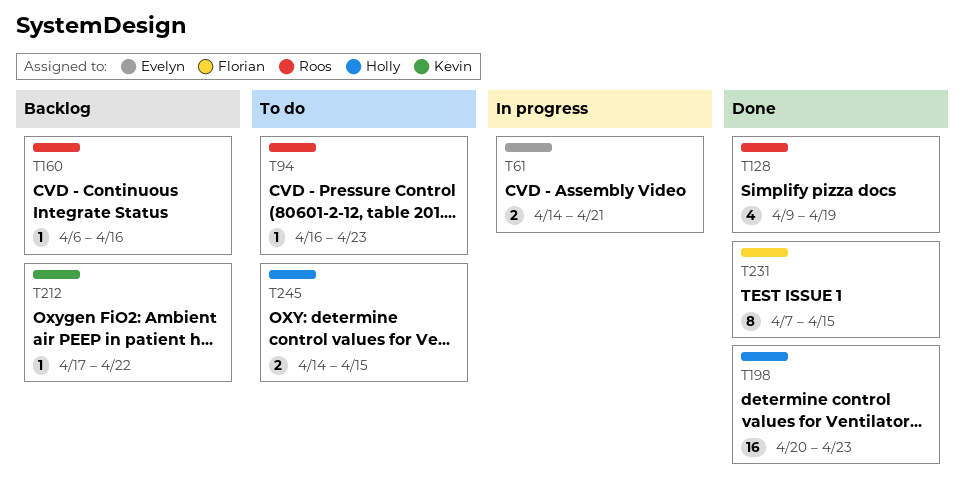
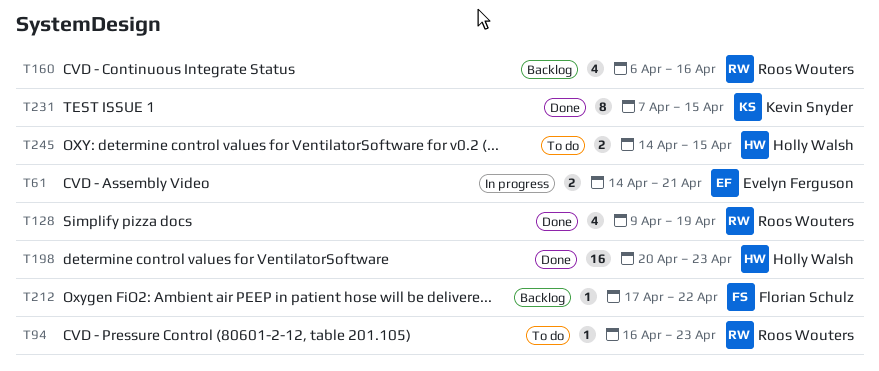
T160, estimate: 1 -> 4
T212, owner: Kevin Snyder -> Florian Schulz
T231, owner: Florian Schulz -> Kevin Snyder

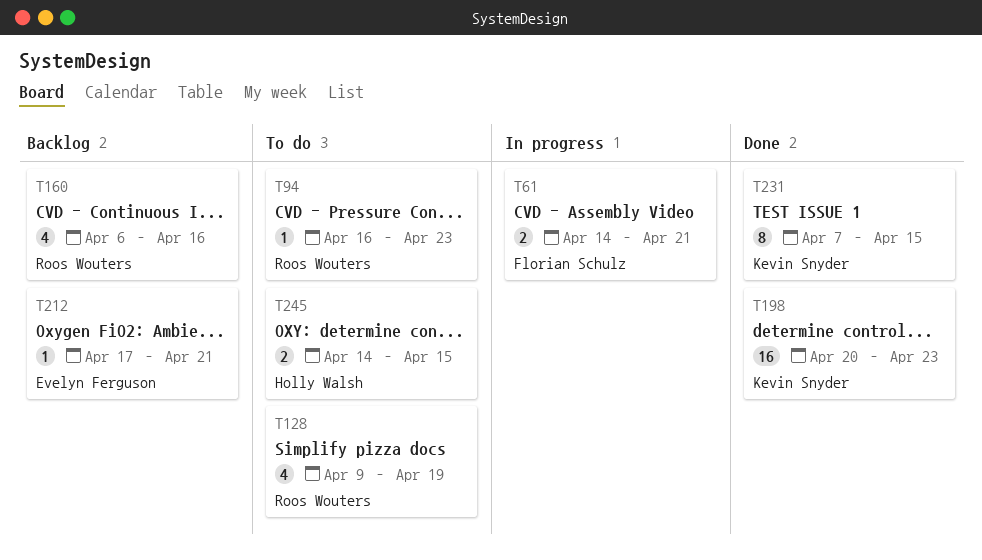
T61, owner: Evelyn Ferguson -> Florian Schulz
T128, status: Done -> To do
T198, owner: Holly Walsh -> Kevin Snyder
T212, owner: Florian Schulz -> Evelyn Ferguson
T212, due: Apr 22 -> Apr 21

